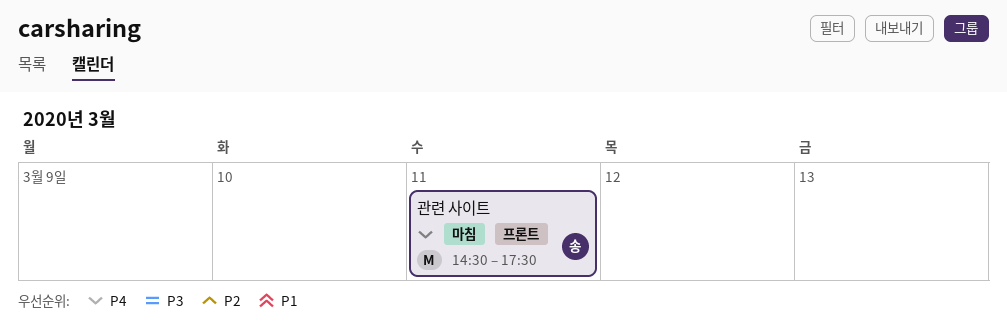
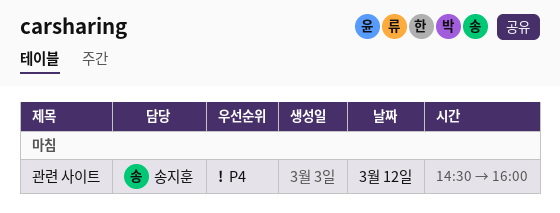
관련 사이트, day: Mar 11 -> Mar 12
관련 사이트, ends: 17:30 -> 16:00

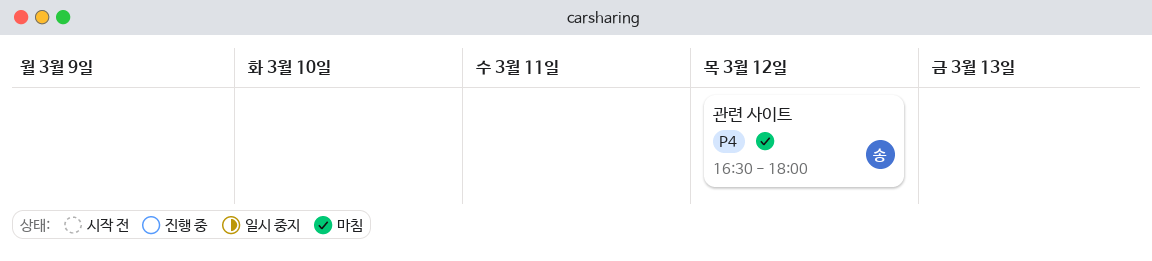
관련 사이트, begins: 14:30 -> 16:30
관련 사이트, ends: 16:00 -> 18:00

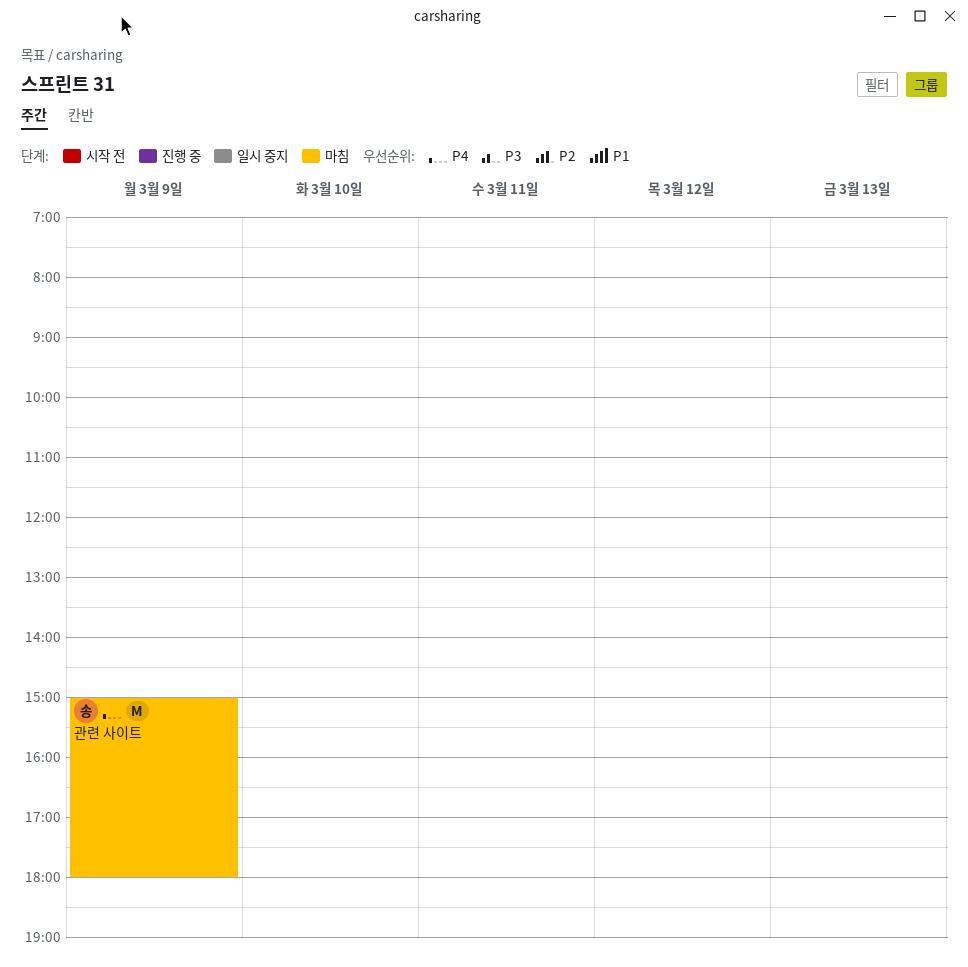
관련 사이트, day: Mar 12 -> Mar 9
관련 사이트, begins: 16:30 -> 15:00

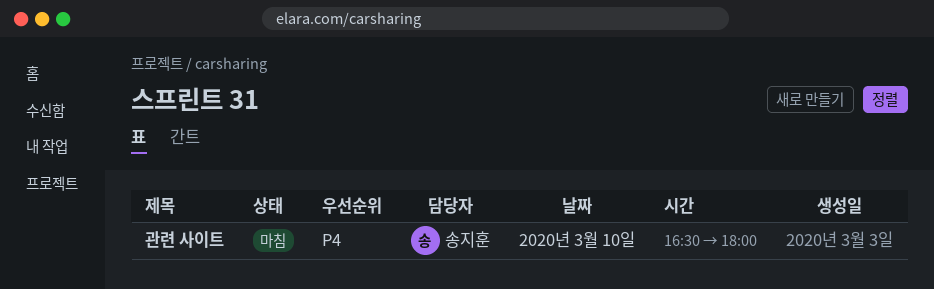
관련 사이트, day: Mar 9 -> Mar 10
관련 사이트, begins: 15:00 -> 16:30

